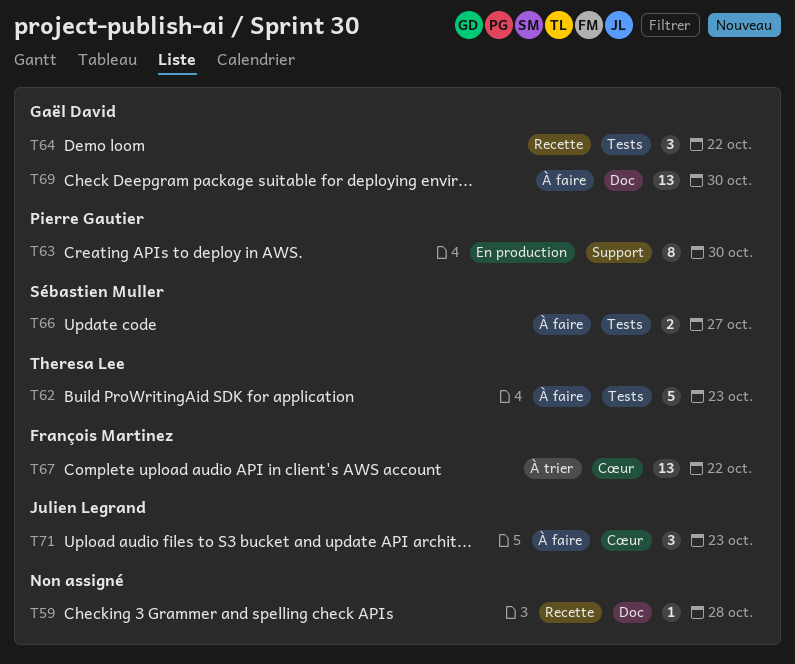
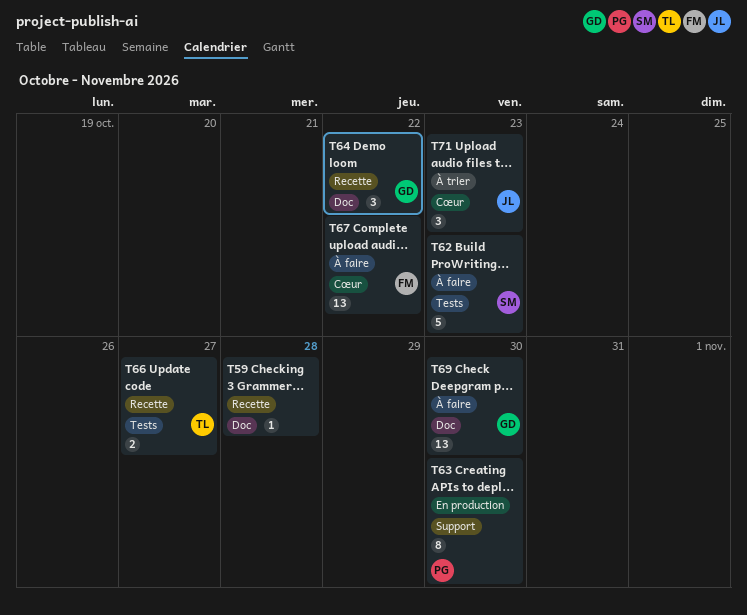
T62, owner: Theresa Lee -> Sébastien Muller
T64, label: Tests -> Doc
T66, status: À faire -> Recette
T66, owner: Sébastien Muller -> Theresa Lee
T67, status: À trier -> À faire
T71, status: À faire -> À trier

